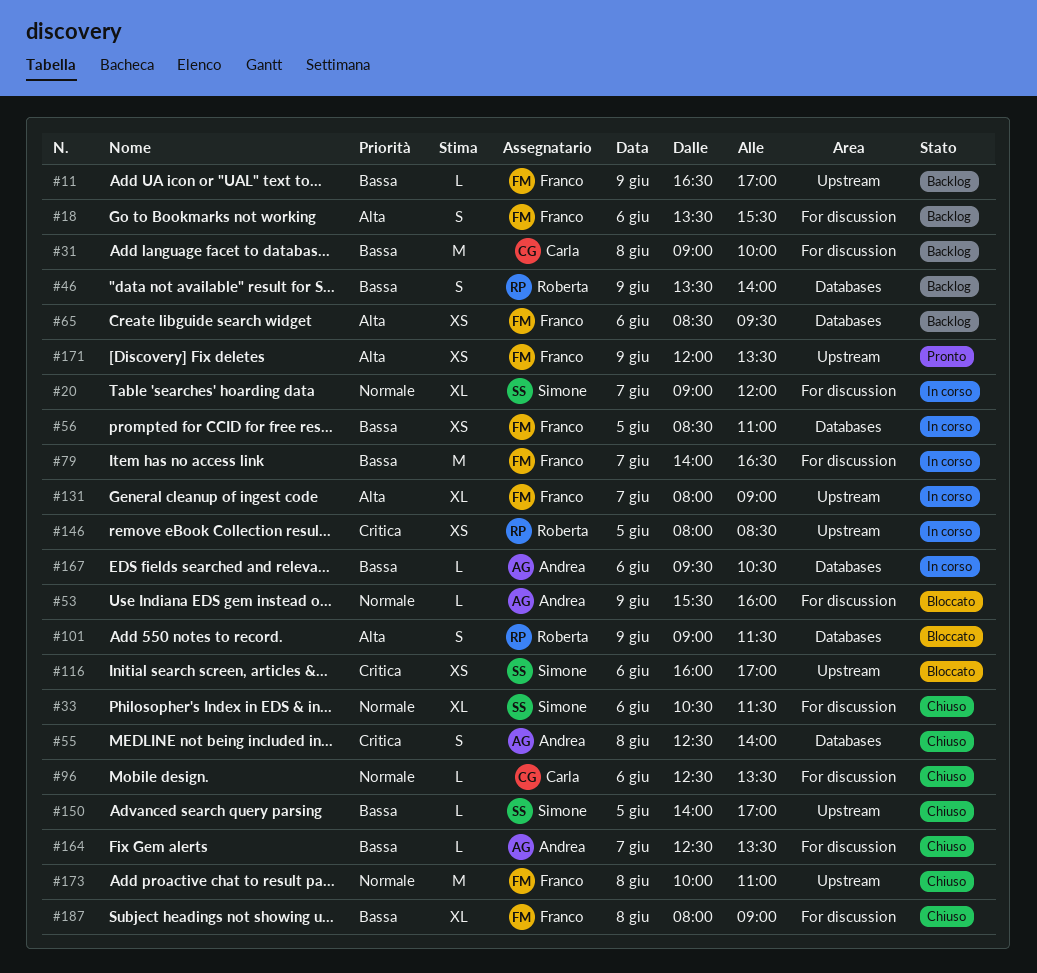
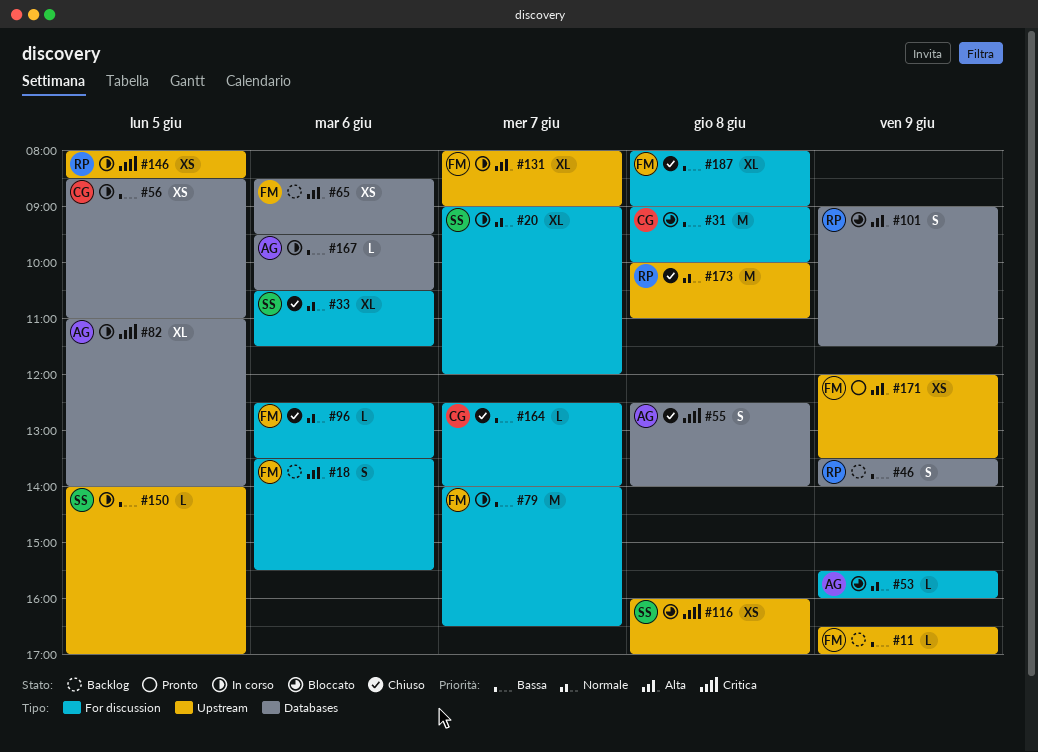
#31, status: Backlog -> Bloccato
#56, owner: Franco -> Carla
#82: none -> present
#96, owner: Carla -> Franco
#116, day: Jun 6 -> Jun 8
#150, status: Chiuso -> In corso
#164, owner: Andrea -> Carla
#164, ends: 13:30 -> 14:00
#173, owner: Franco -> Roberta

